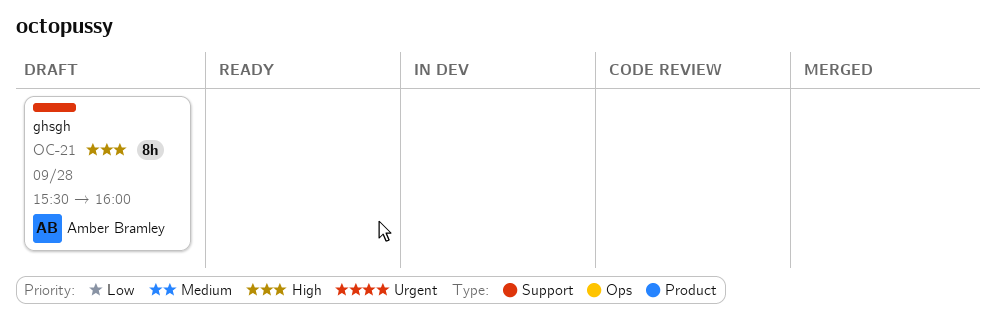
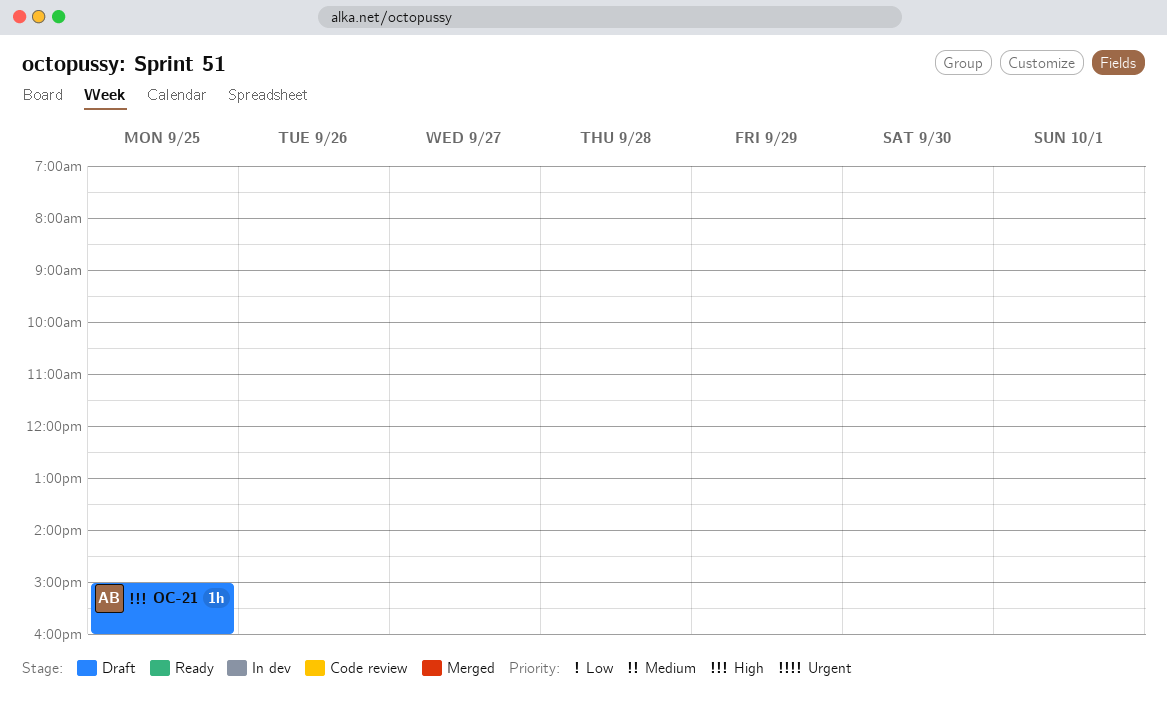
OC-21, estimate: 8h -> 1h
OC-21, day: Sep 28 -> Sep 25
OC-21, begins: 15:30 -> 15:00

